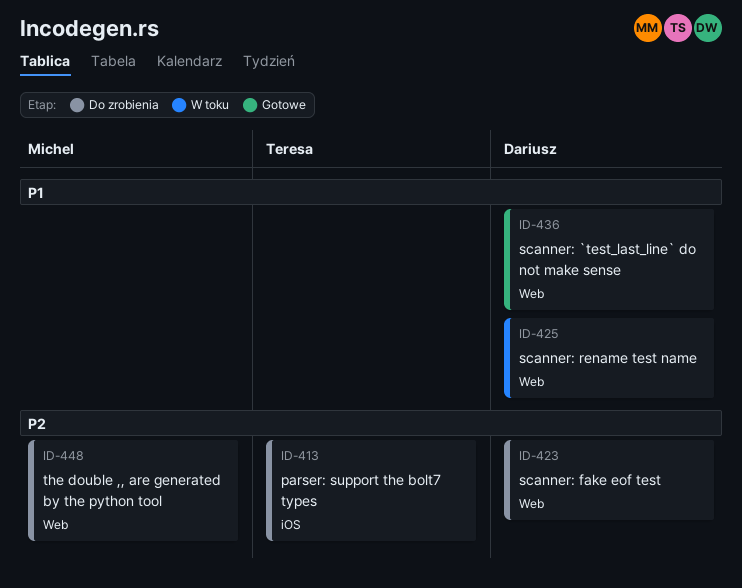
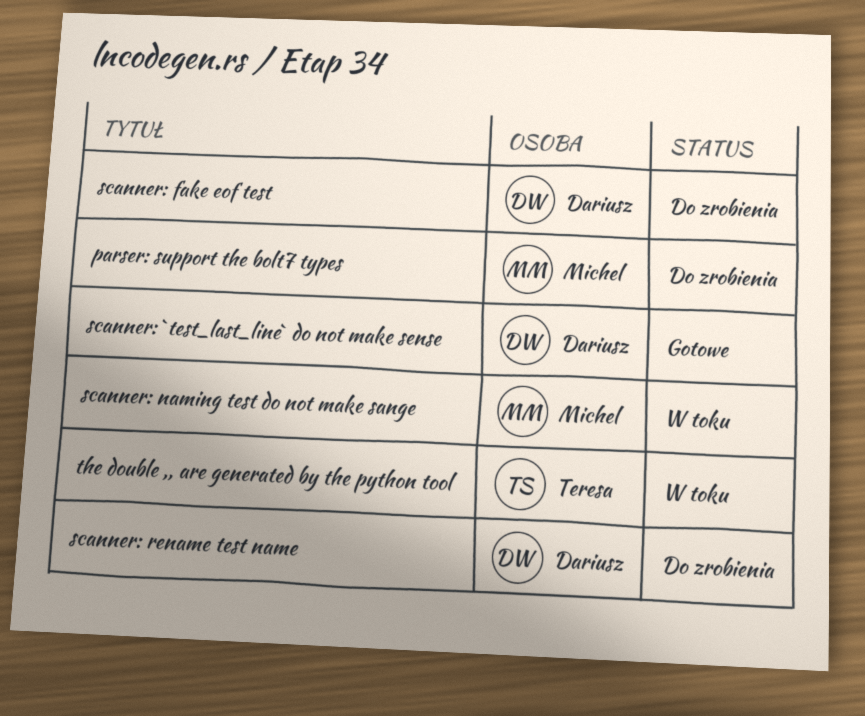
parser: support the bolt7 types, owner: Teresa -> Michel
scanner: naming test do not make sange: none -> present
scanner: rename test name, status: W toku -> Do zrobienia
the double ,, are generated by the python tool, status: Do zrobienia -> W toku
the double ,, are generated by the python tool, owner: Michel -> Teresa

